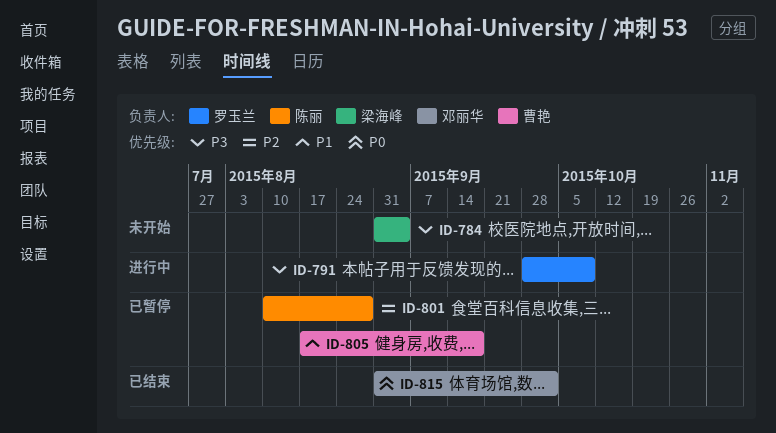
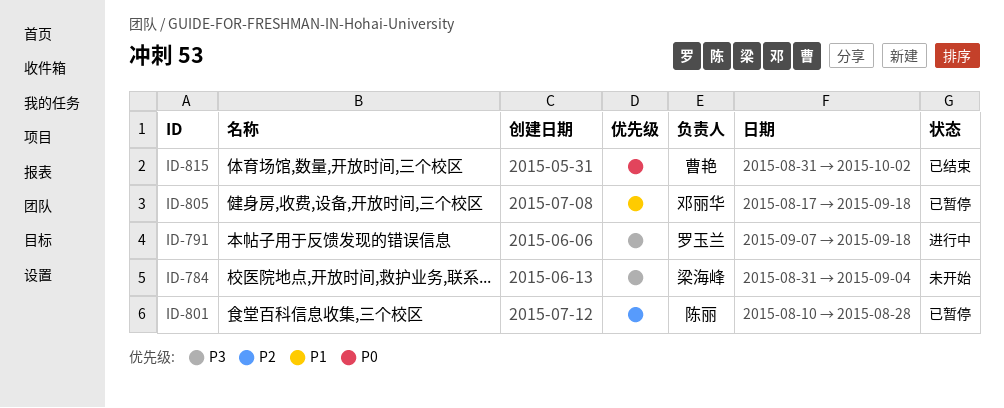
ID-791, start: Sep 28 -> Sep 7
ID-791, due: Oct 9 -> Sep 18
ID-805, owner: 曹艳 -> 邓丽华
ID-815, owner: 邓丽华 -> 曹艳

